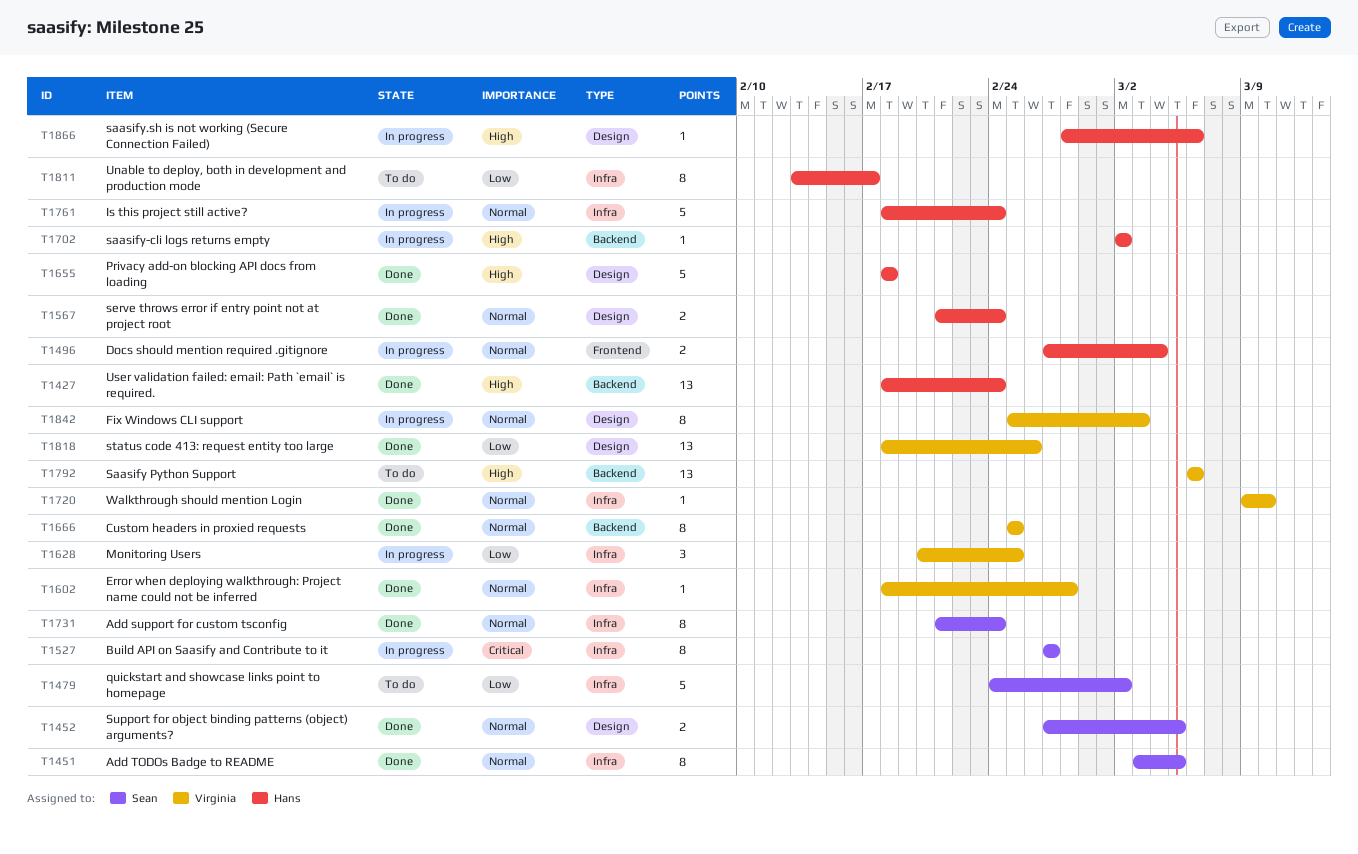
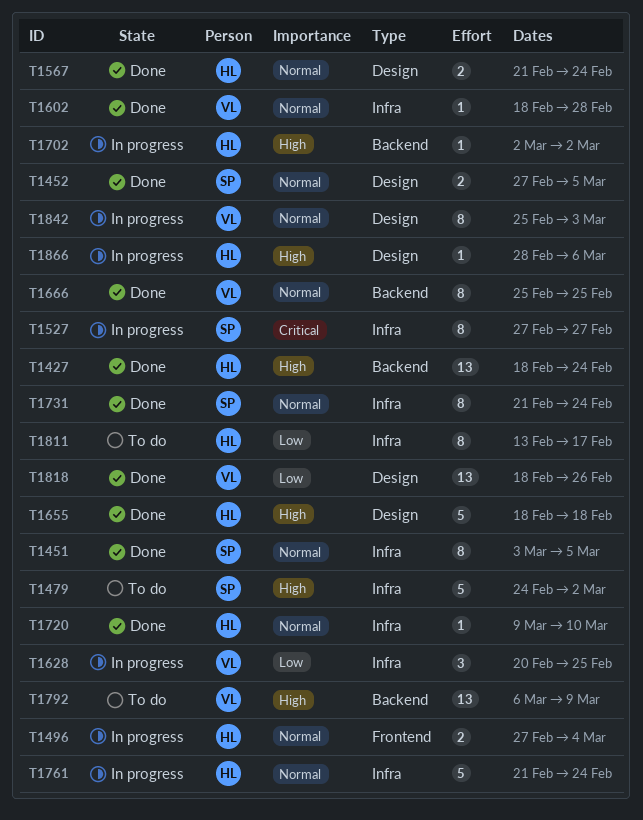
T1479, priority: Low -> High
T1720, owner: Virginia -> Hans
T1761, start: Feb 18 -> Feb 21
T1792, due: Mar 6 -> Mar 9

